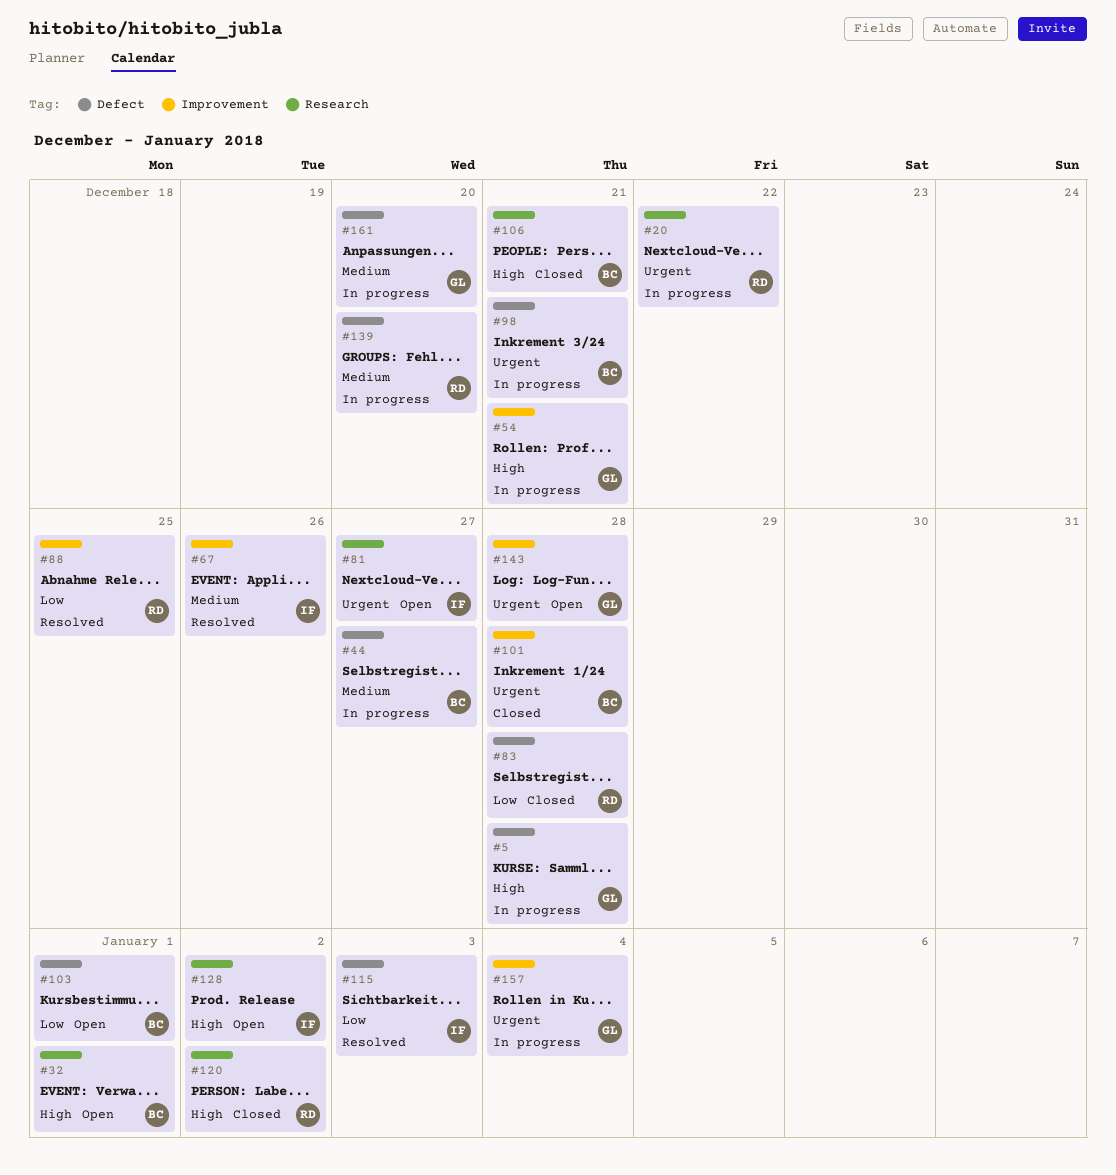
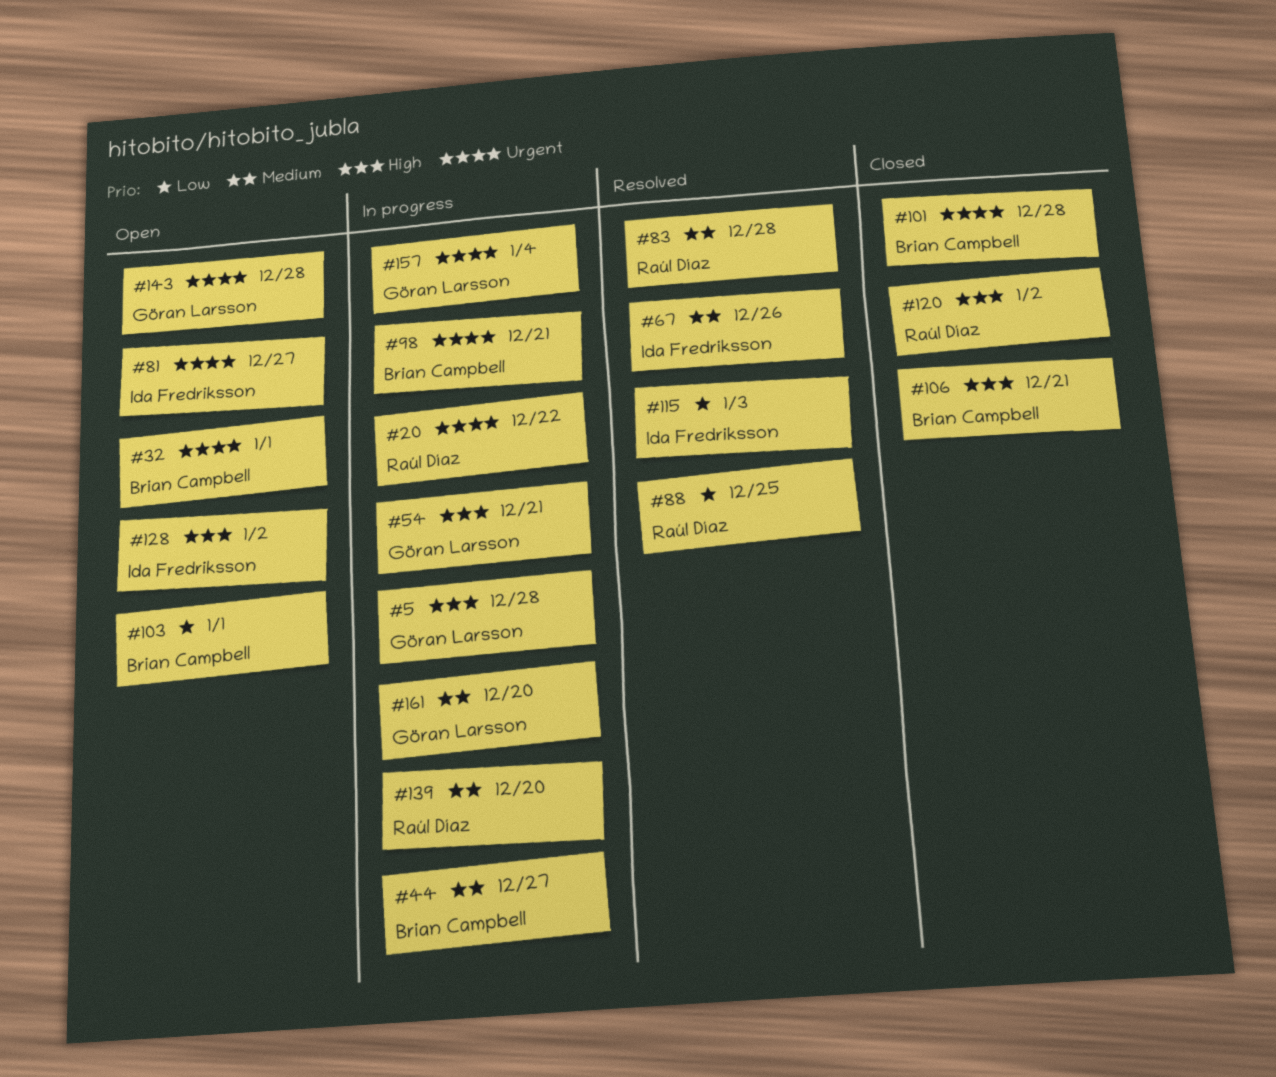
#32, priority: High -> Urgent
#83, status: Closed -> Resolved
#83, priority: Low -> Medium

